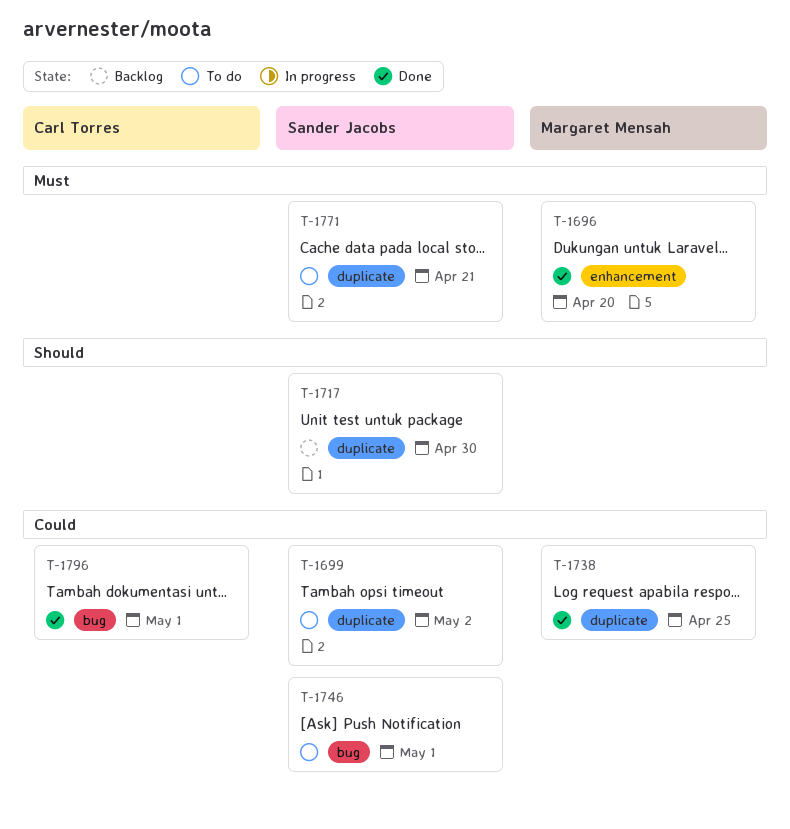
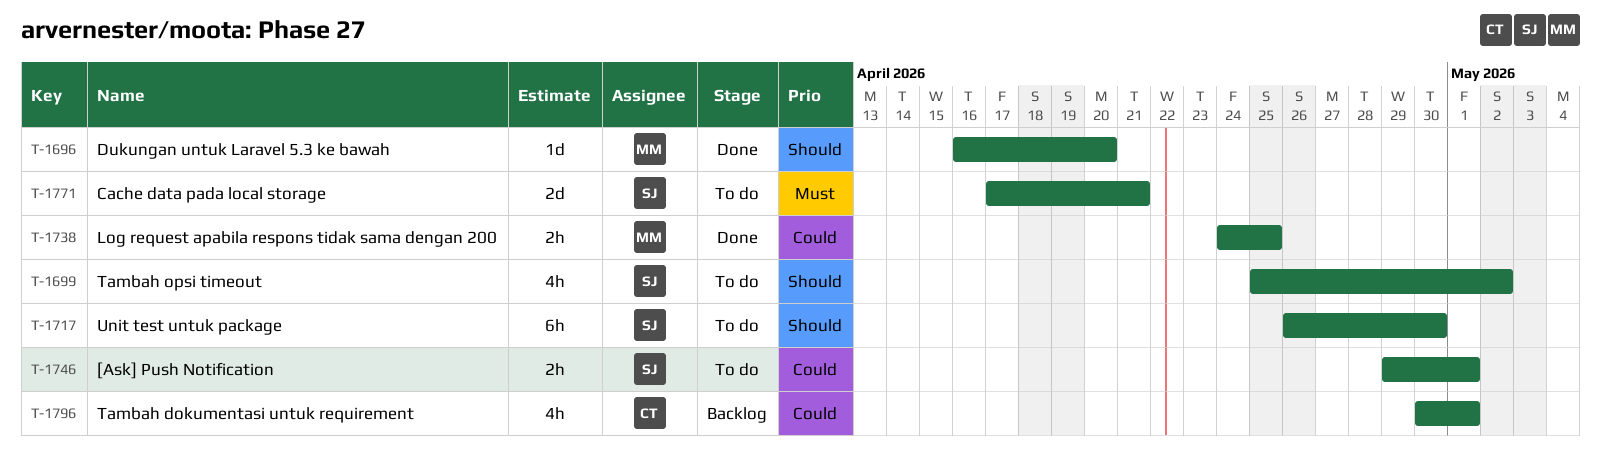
T-1696, priority: Must -> Should
T-1699, priority: Could -> Should
T-1717, status: Backlog -> To do
T-1796, status: Done -> Backlog

